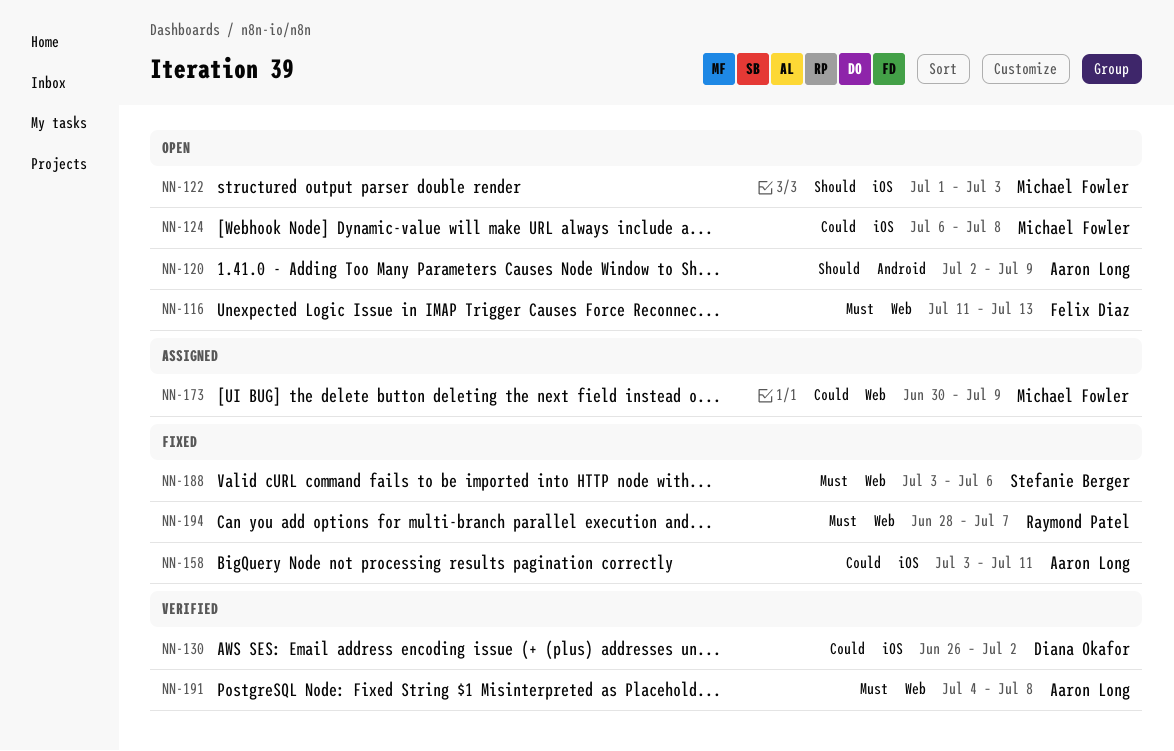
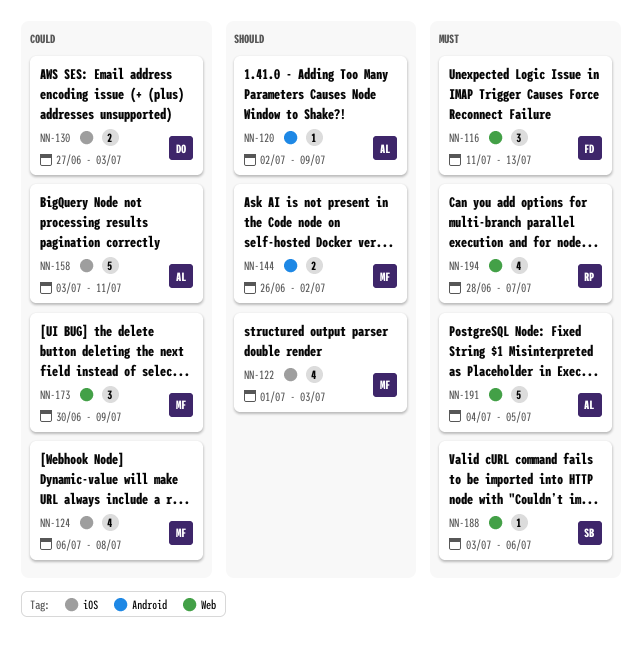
NN-130, start: Jun 26 -> Jun 27
NN-130, due: Jul 2 -> Jul 3
NN-144: none -> present
NN-191, due: Jul 8 -> Jul 5

